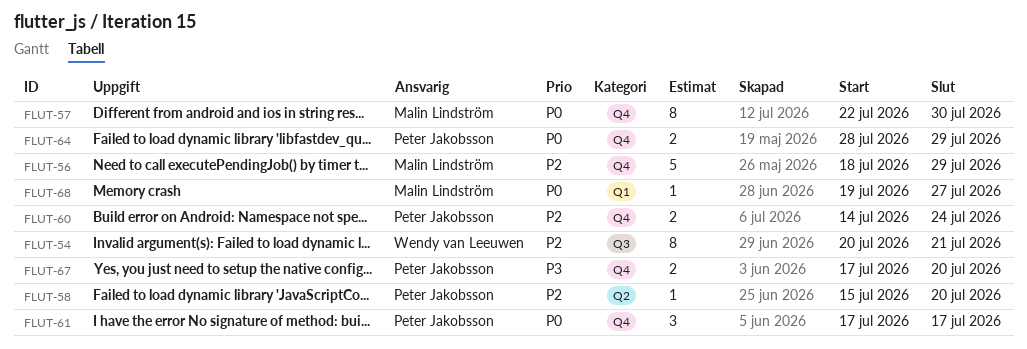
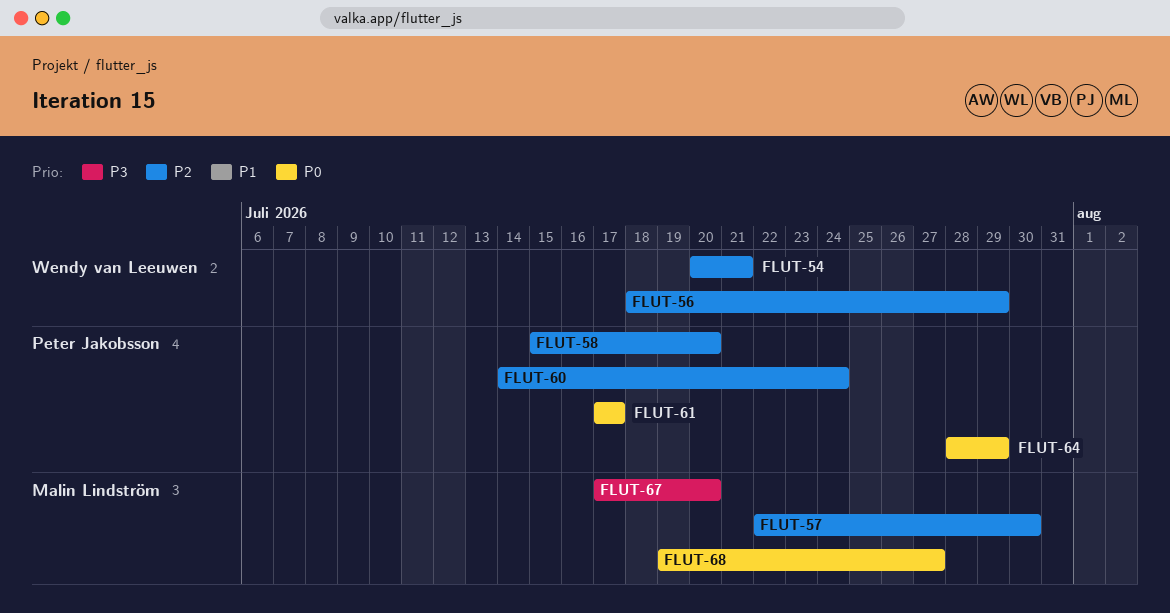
FLUT-56, owner: Malin Lindström -> Wendy van Leeuwen
FLUT-57, priority: P0 -> P2
FLUT-67, owner: Peter Jakobsson -> Malin Lindström

